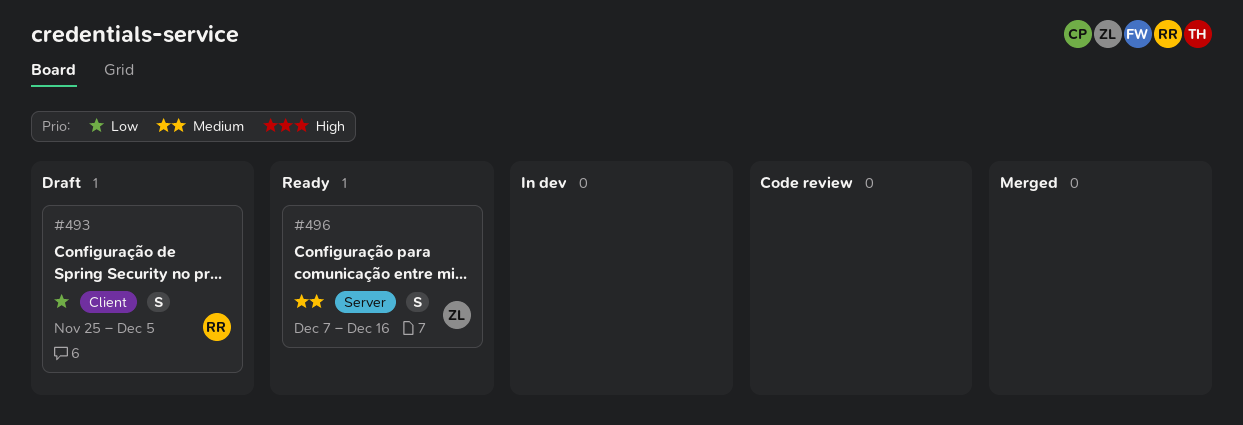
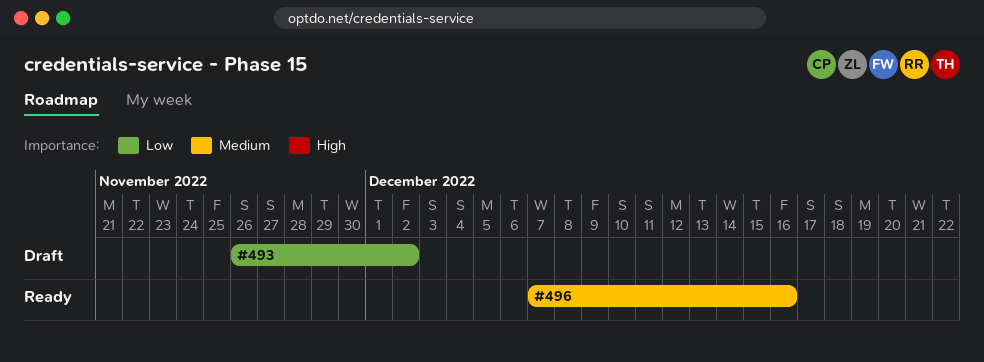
#493, start: Nov 25 -> Nov 26
#493, due: Dec 5 -> Dec 2

